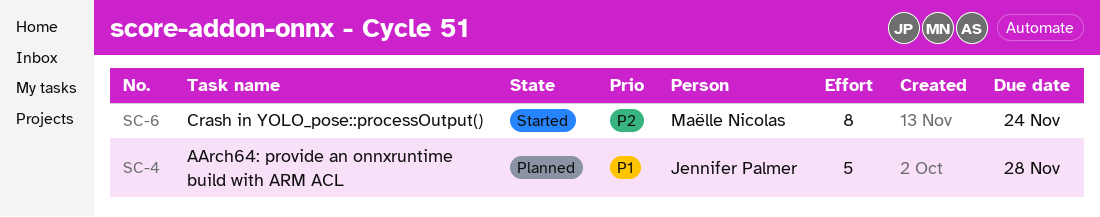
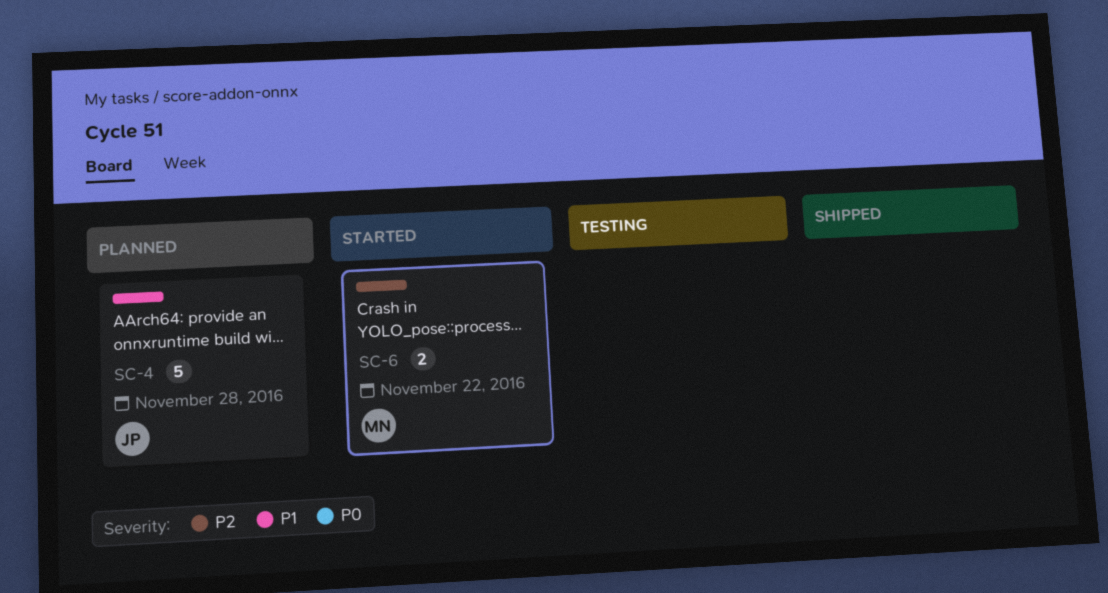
SC-6, estimate: 8 -> 2
SC-6, due: Nov 24 -> Nov 22

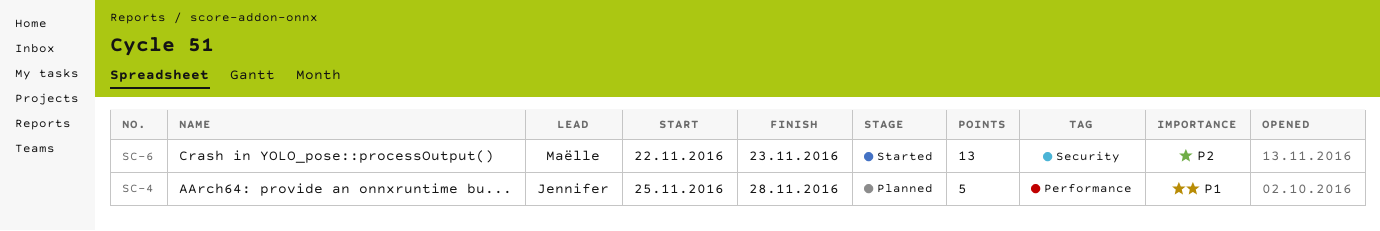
SC-6, estimate: 2 -> 13
SC-6, due: Nov 22 -> Nov 23

